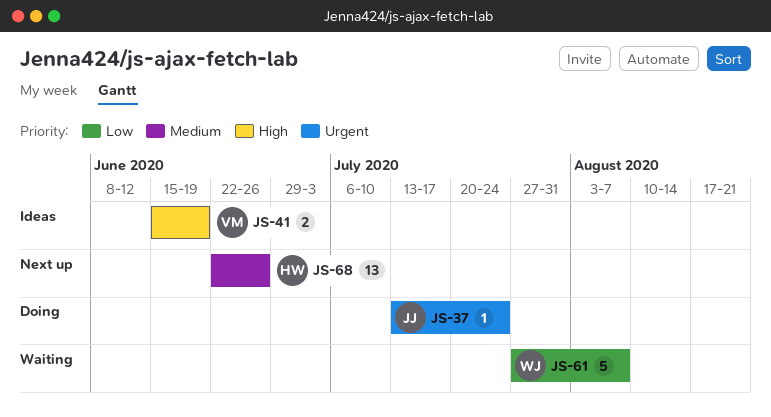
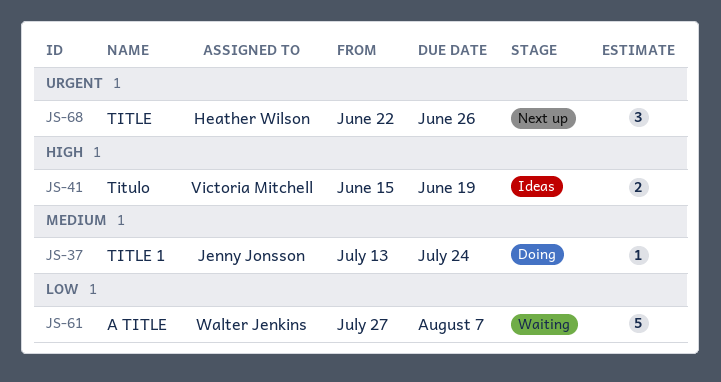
JS-37, priority: Urgent -> Medium
JS-68, priority: Medium -> Urgent
JS-68, estimate: 13 -> 3

